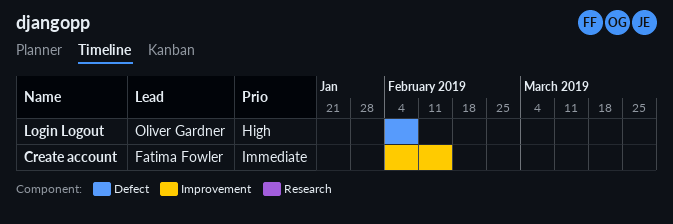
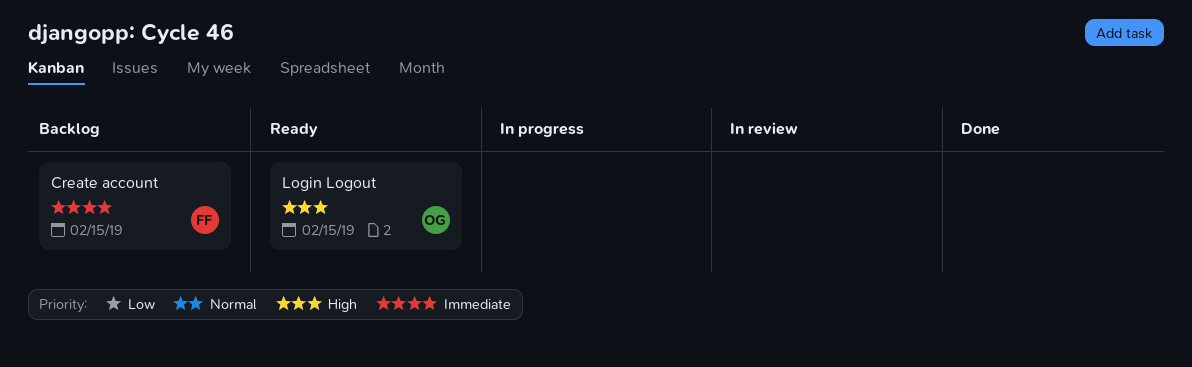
Login Logout, due: Feb 8 -> Feb 15

